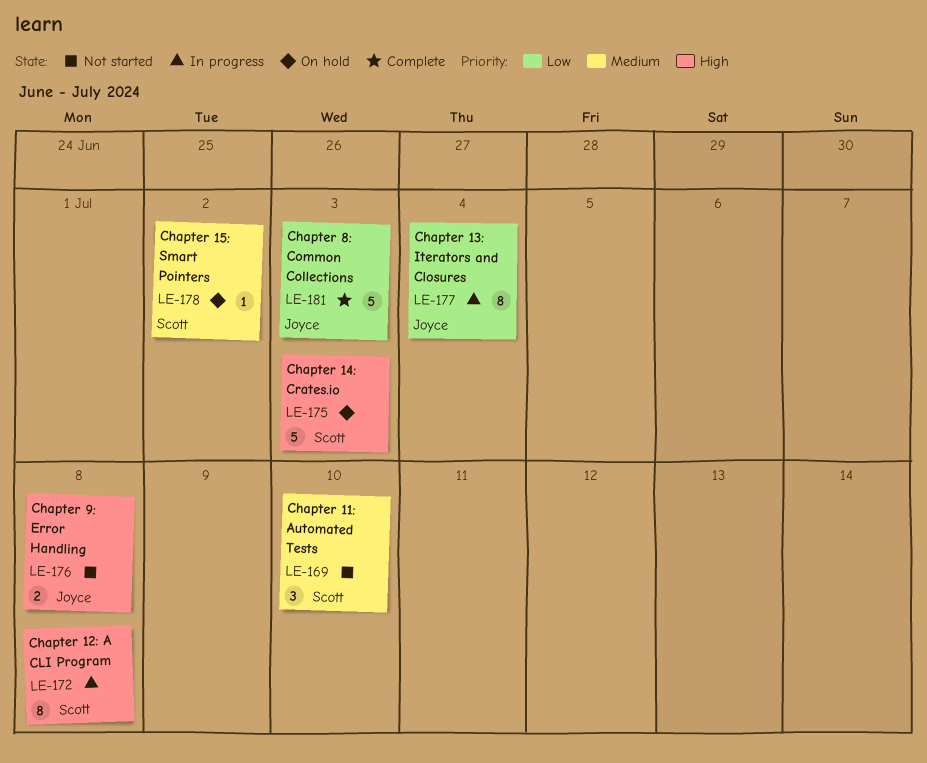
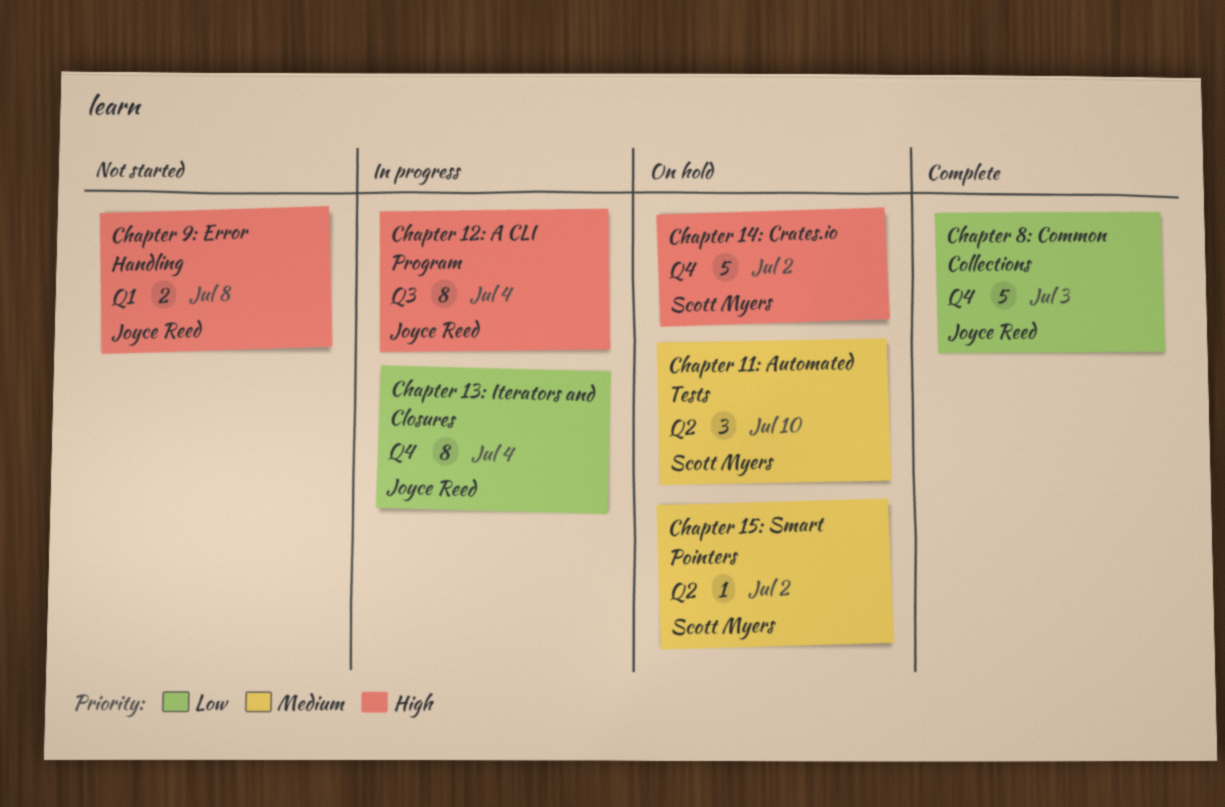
Chapter 11: Automated Tests, status: Not started -> On hold
Chapter 12: A CLI Program, owner: Scott Myers -> Joyce Reed
Chapter 12: A CLI Program, due: Jul 8 -> Jul 4
Chapter 14: Crates.io, due: Jul 3 -> Jul 2

